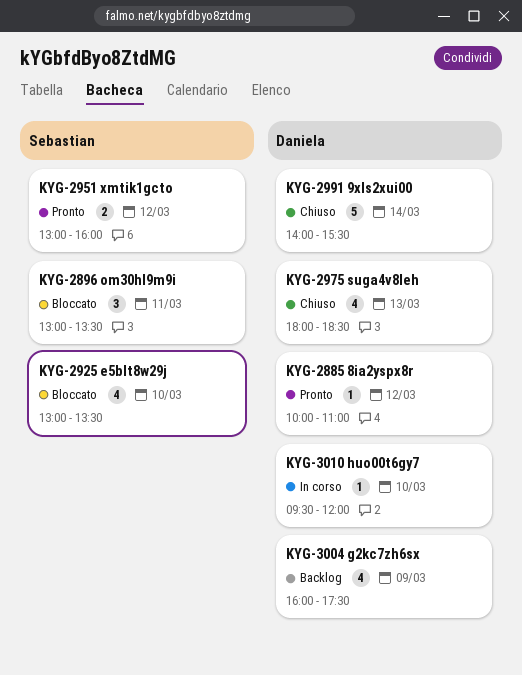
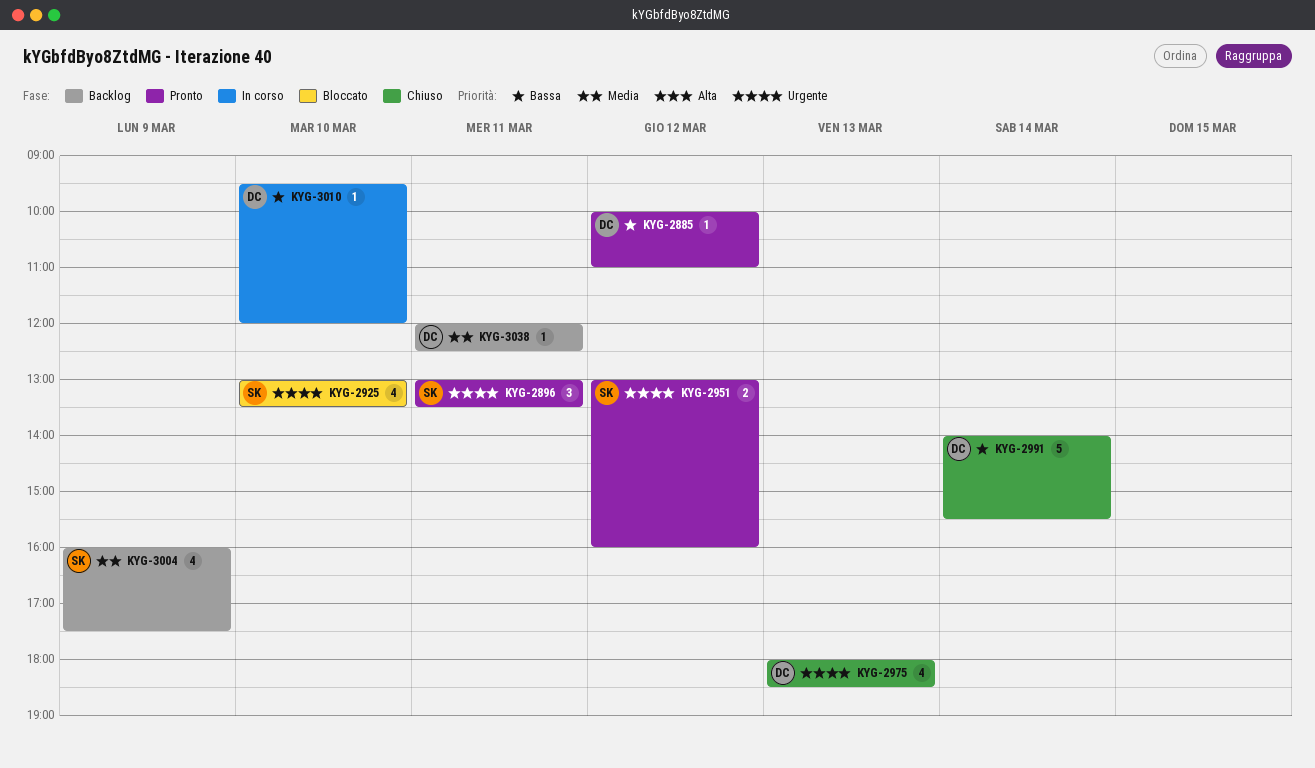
KYG-2896, status: Bloccato -> Pronto
KYG-3004, owner: Daniela -> Sebastian
KYG-3038: none -> present

